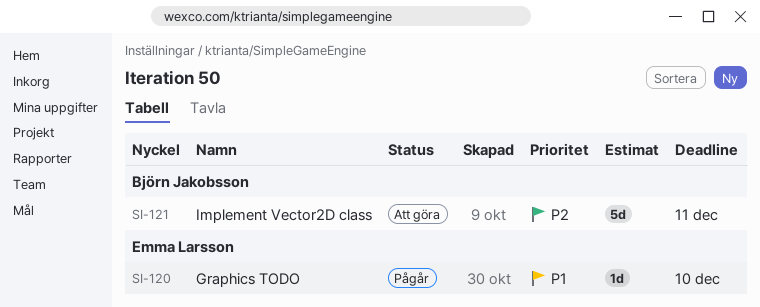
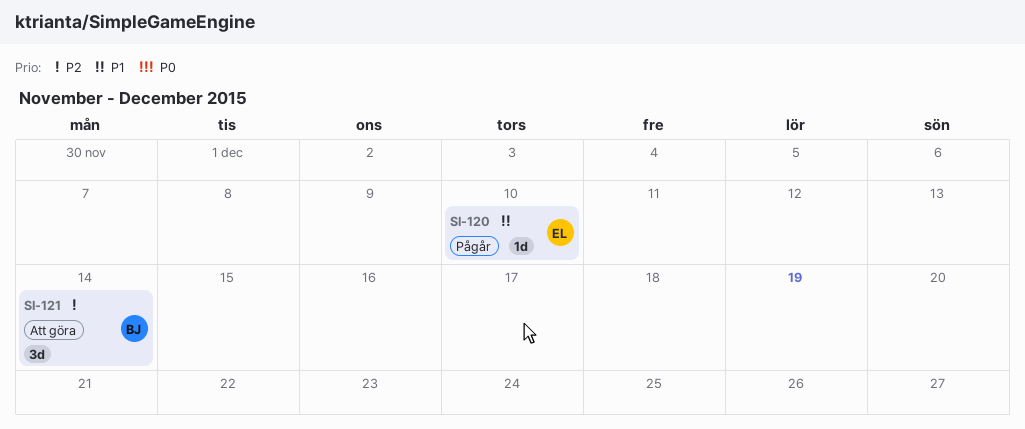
SI-121, estimate: 5d -> 3d
SI-121, due: Dec 11 -> Dec 14

